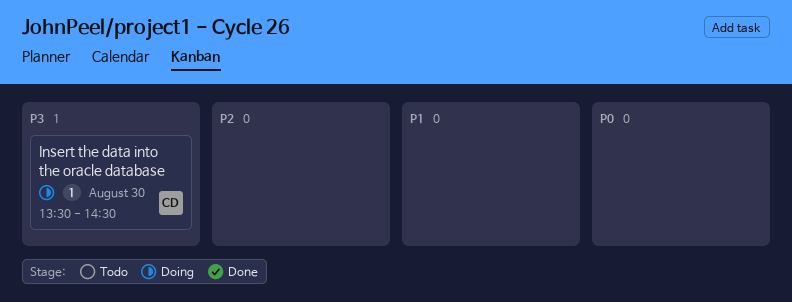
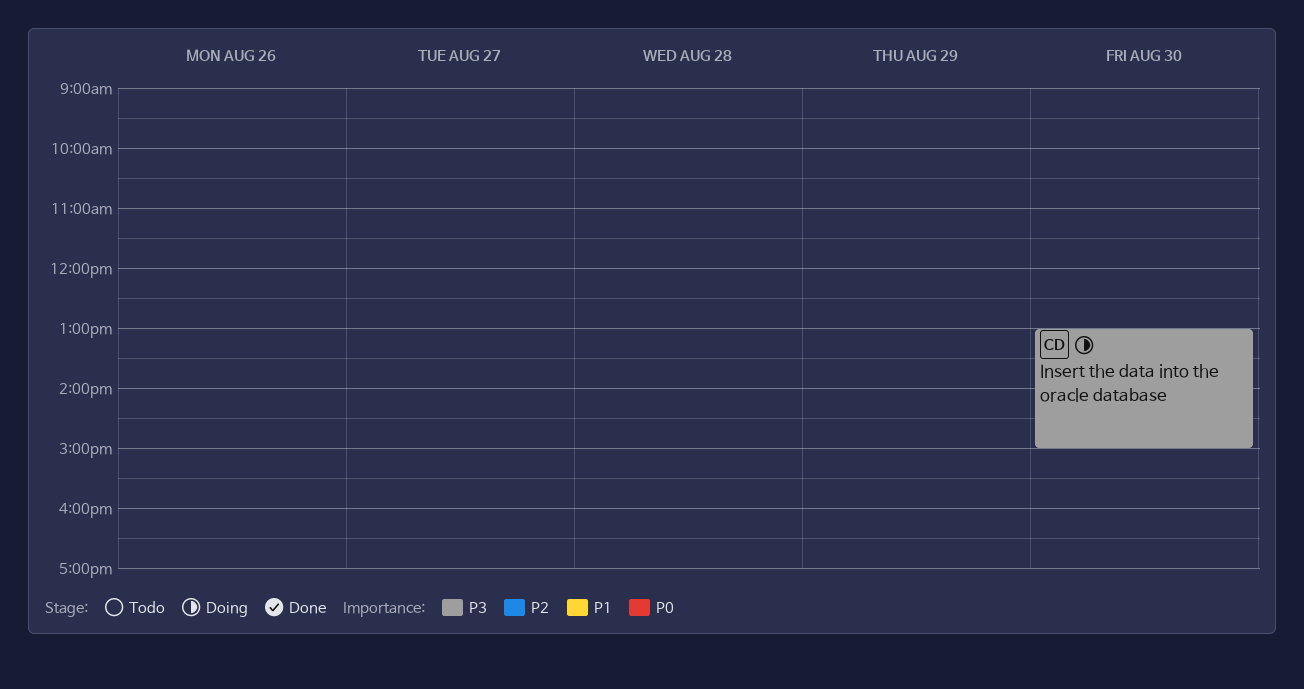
Insert the data into the oracle database, begins: 13:30 -> 13:00
Insert the data into the oracle database, ends: 14:30 -> 15:00

